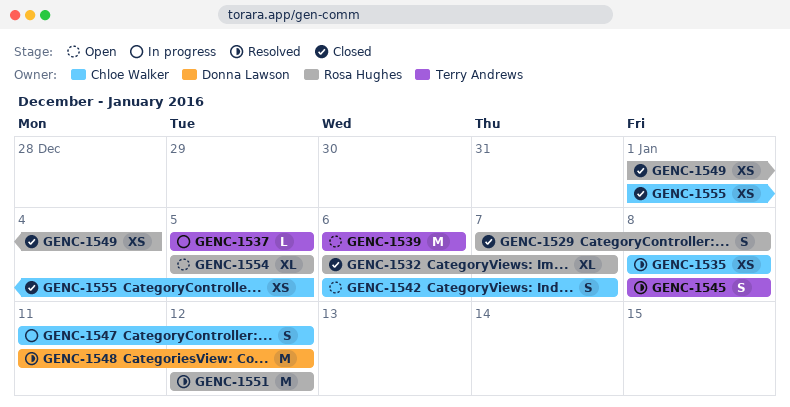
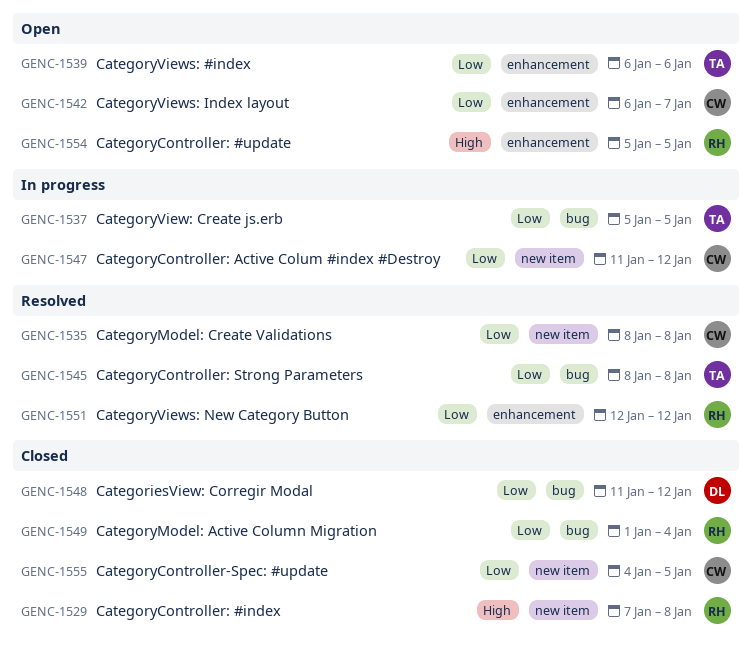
GENC-1532: present -> none
GENC-1548, status: Resolved -> Closed
GENC-1555, start: Jan 1 -> Jan 4

